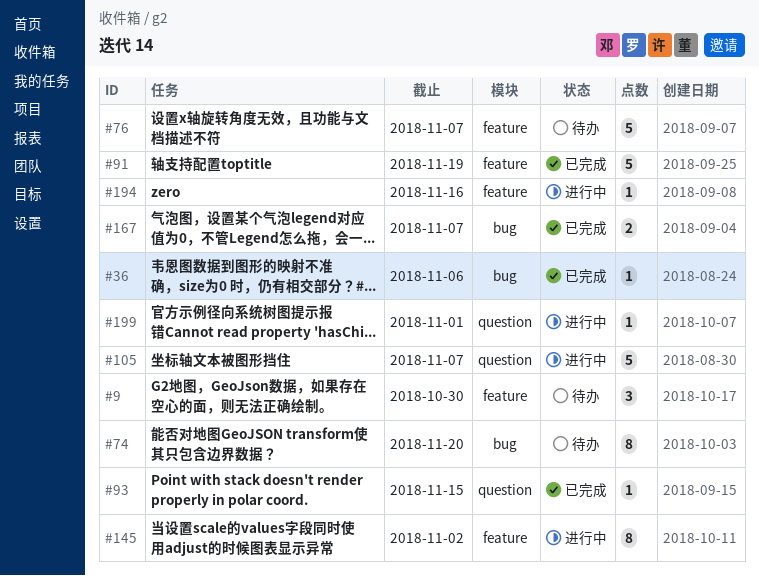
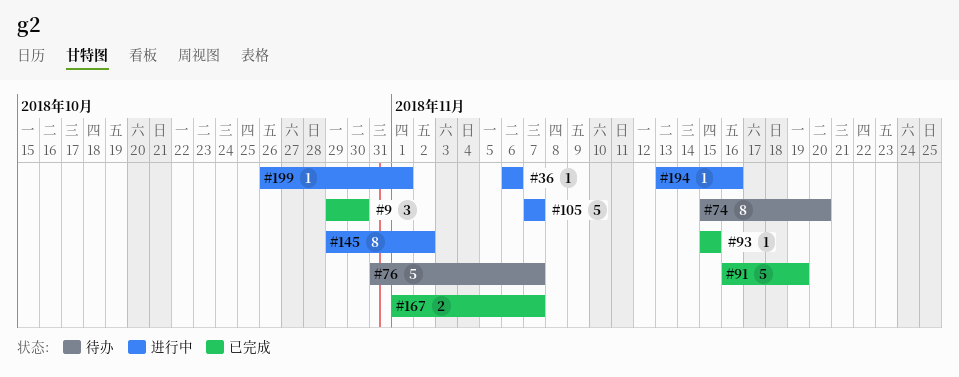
#9, status: 待办 -> 已完成
#36, status: 已完成 -> 进行中

